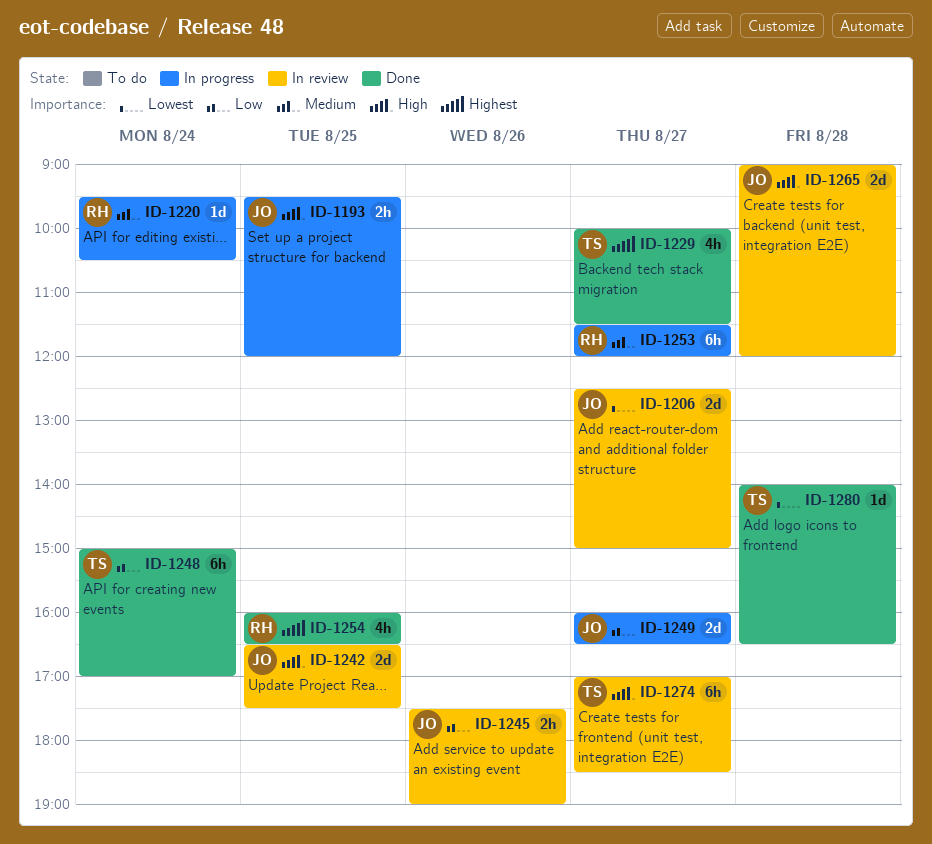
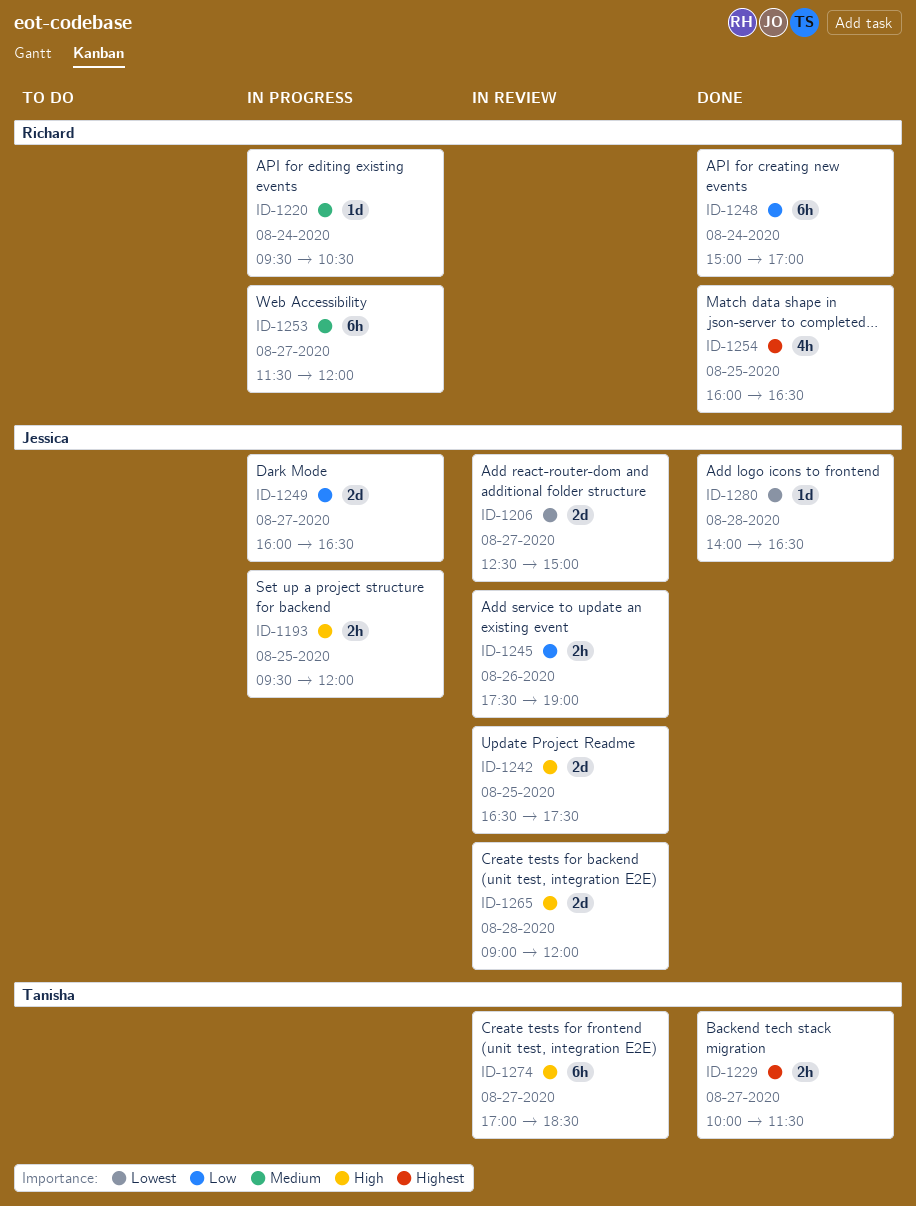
ID-1229, estimate: 4h -> 2h
ID-1248, owner: Tanisha -> Richard
ID-1280, owner: Tanisha -> Jessica

